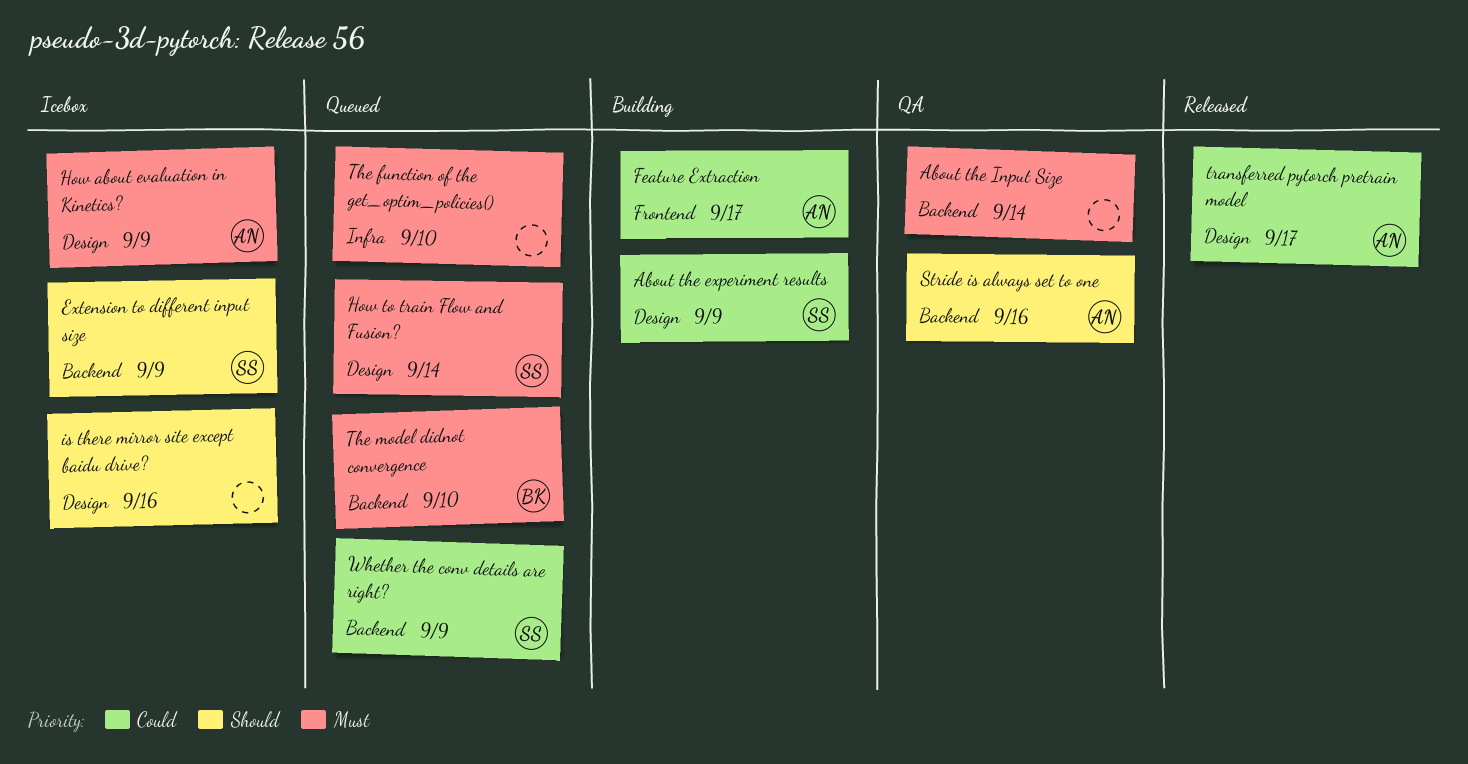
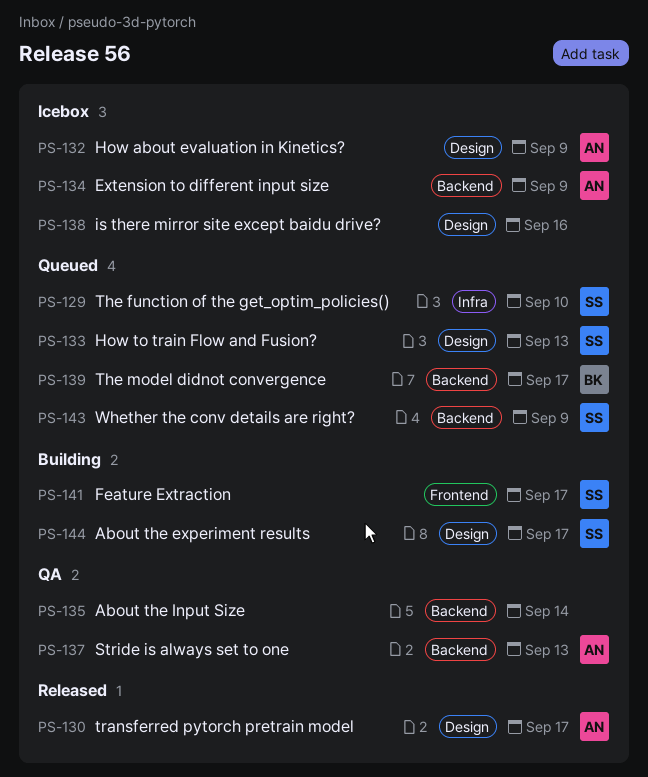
About the experiment results, due: Sep 9 -> Sep 17
Extension to different input size, owner: SS -> AN
Feature Extraction, owner: AN -> SS
How to train Flow and Fusion?, due: Sep 14 -> Sep 13
Stride is always set to one, due: Sep 16 -> Sep 13
The function of the get_optim_policies(), owner: none -> SS
The model didnot convergence, due: Sep 10 -> Sep 17

